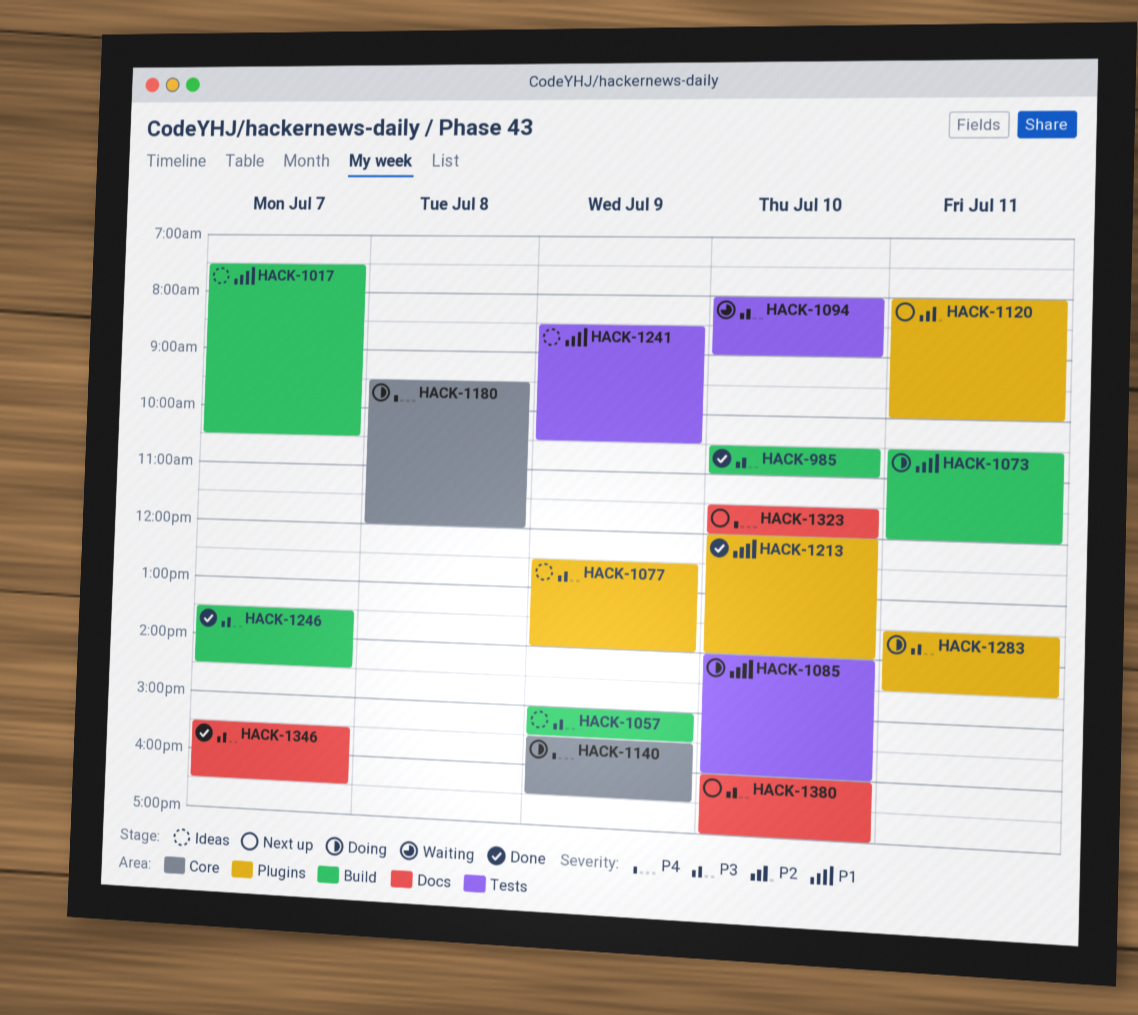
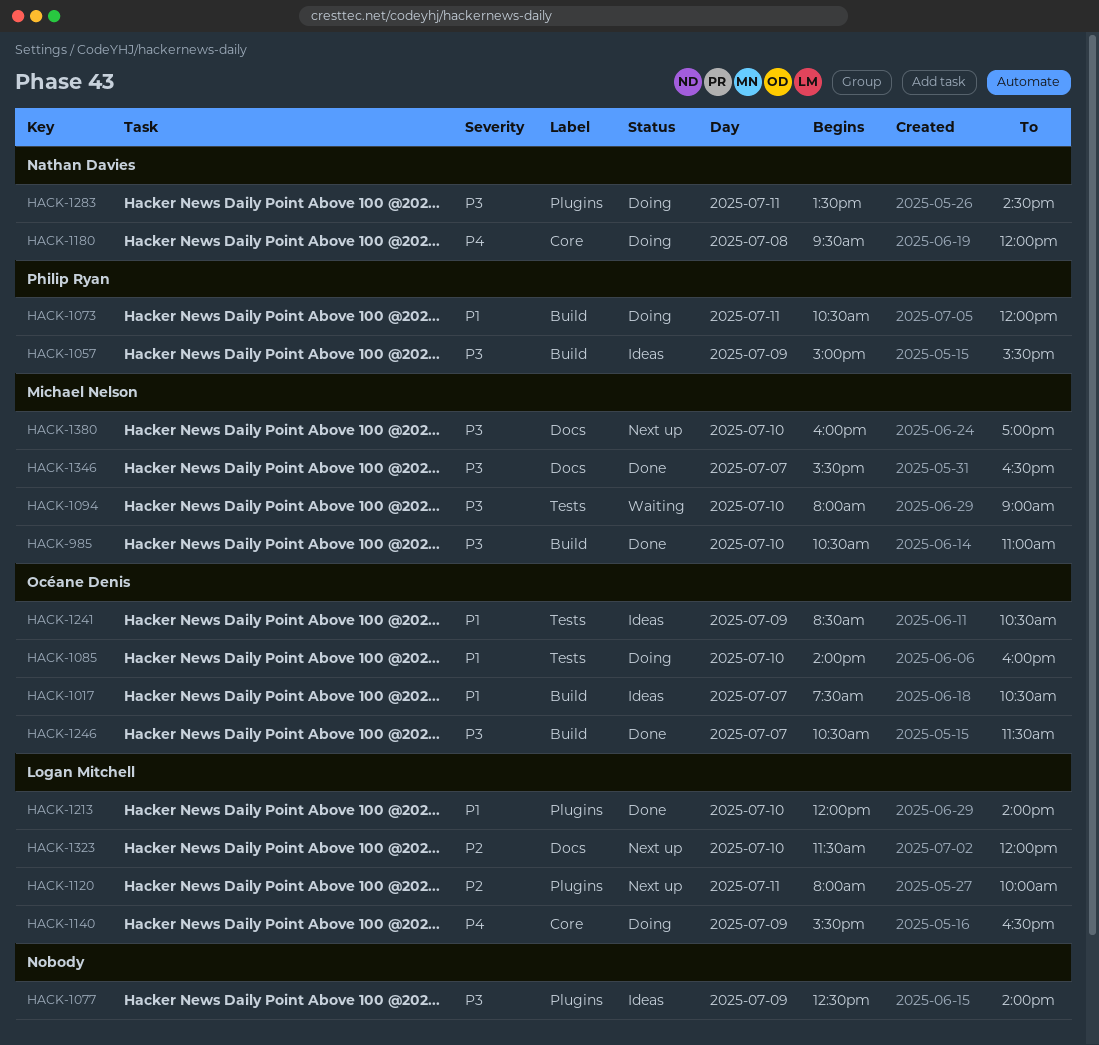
HACK-1246, begins: 13:30 -> 10:30
HACK-1246, ends: 14:30 -> 11:30
HACK-1323, priority: P4 -> P2

